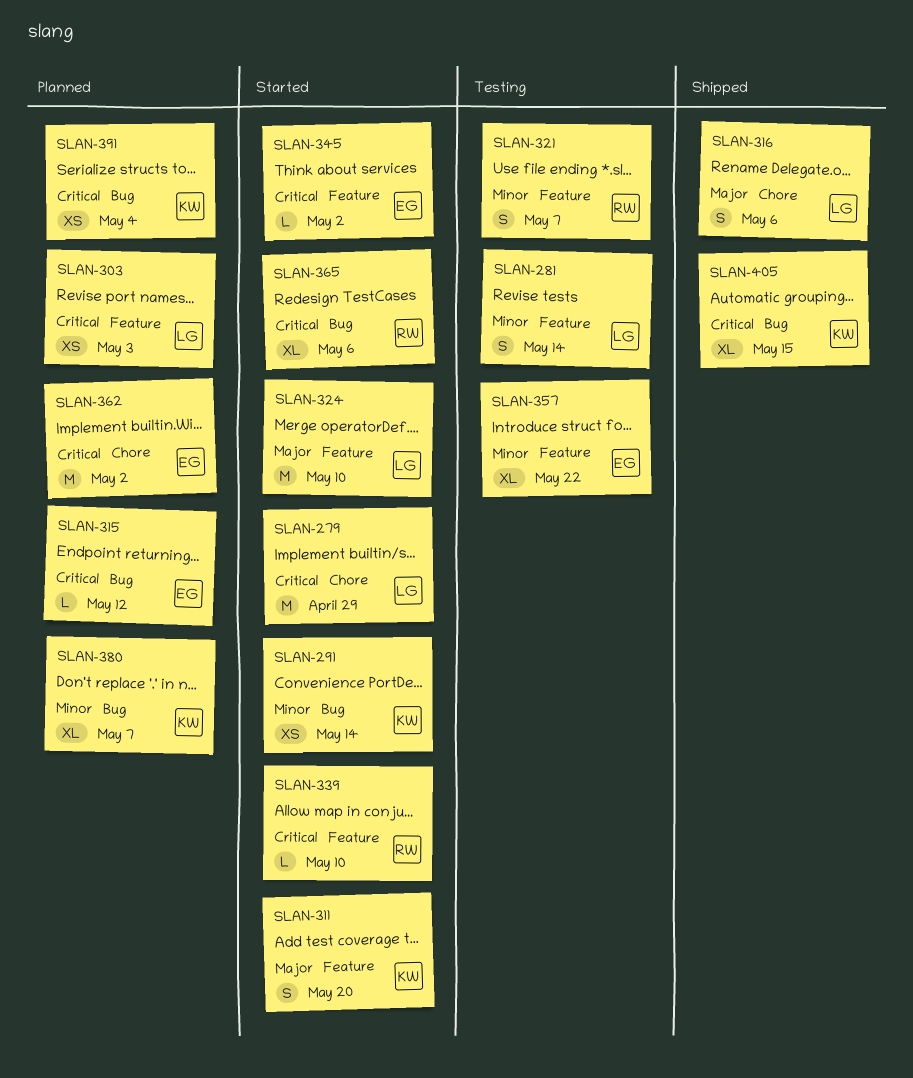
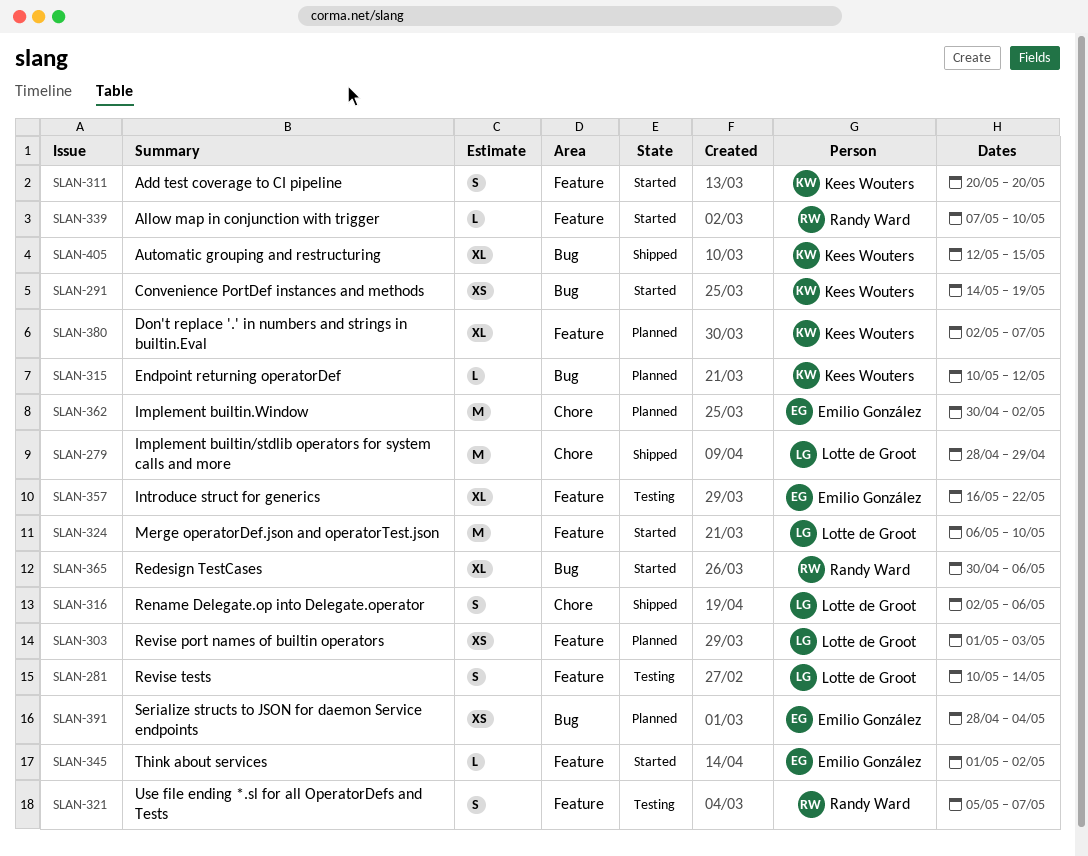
SLAN-279, status: Started -> Shipped
SLAN-291, due: May 14 -> May 19
SLAN-315, owner: Emilio González -> Kees Wouters
SLAN-380, label: Bug -> Feature
SLAN-391, owner: Kees Wouters -> Emilio González

